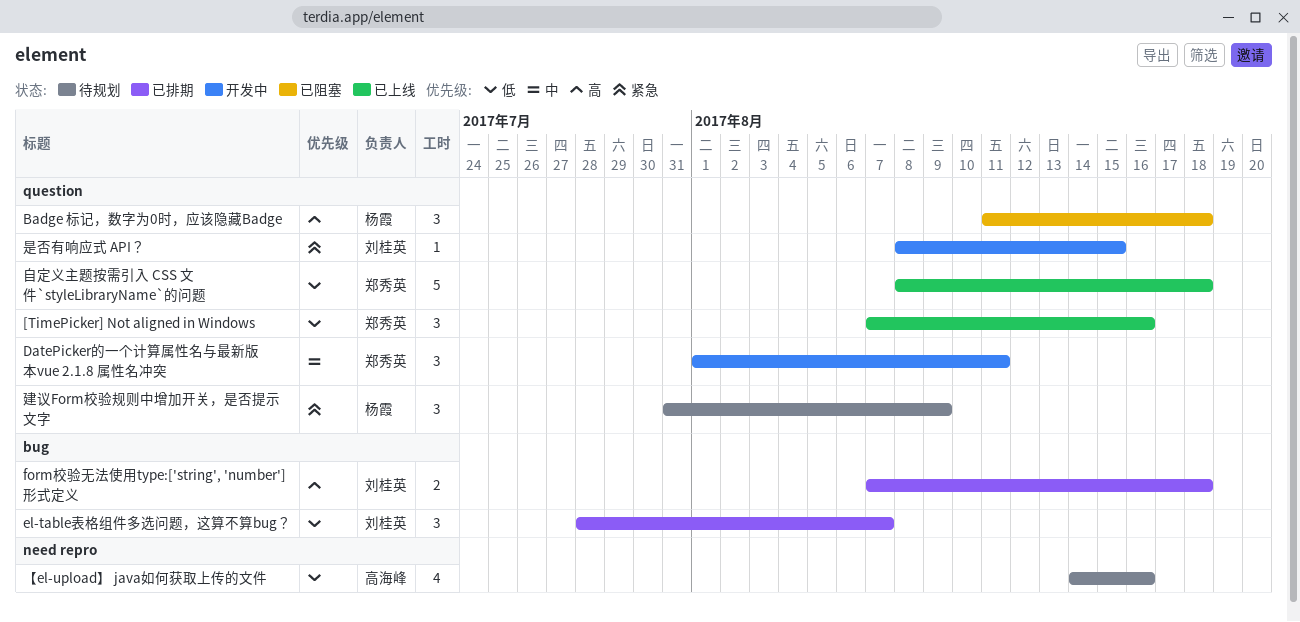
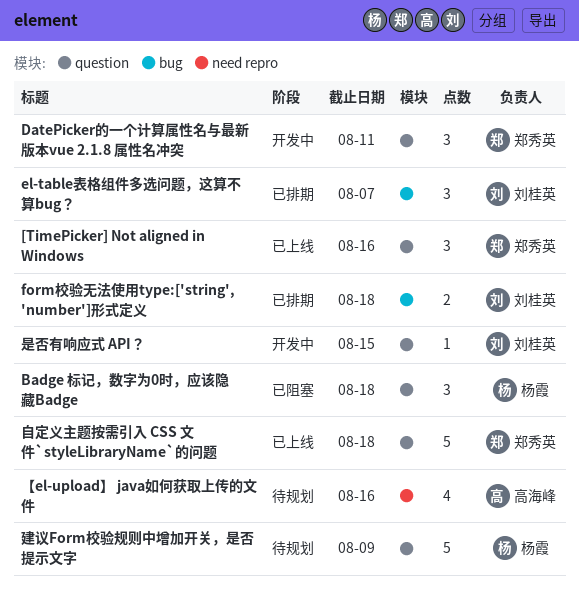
建议Form校验规则中增加开关，是否提示文字, estimate: 3 -> 5

